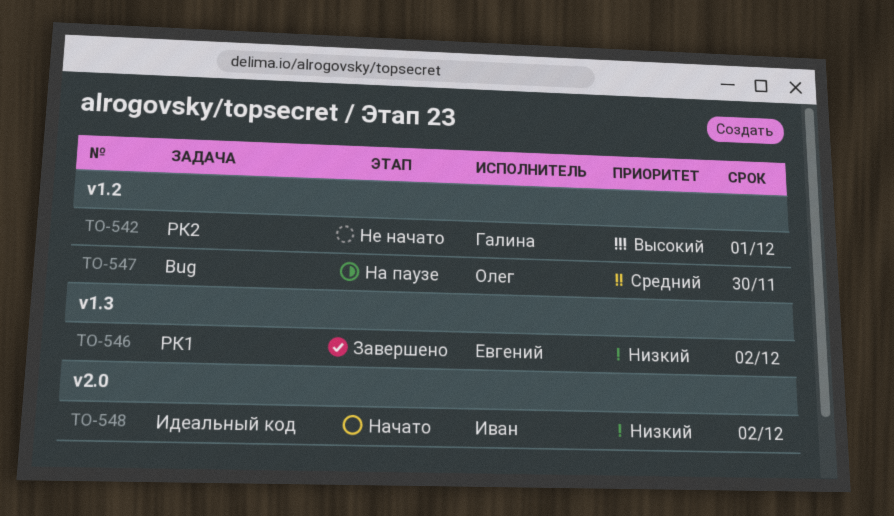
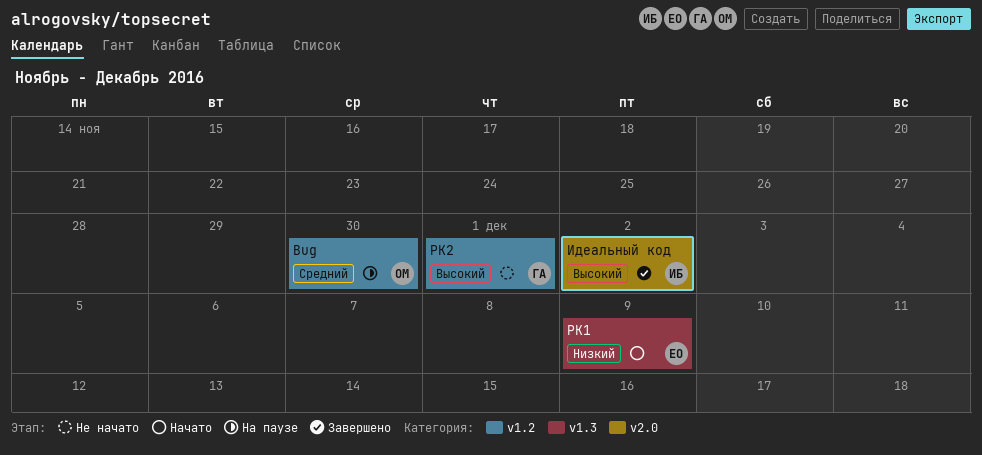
Идеальный код, status: Начато -> Завершено
Идеальный код, priority: Низкий -> Высокий
РК1, status: Завершено -> Начато
РК1, due: Dec 2 -> Dec 9

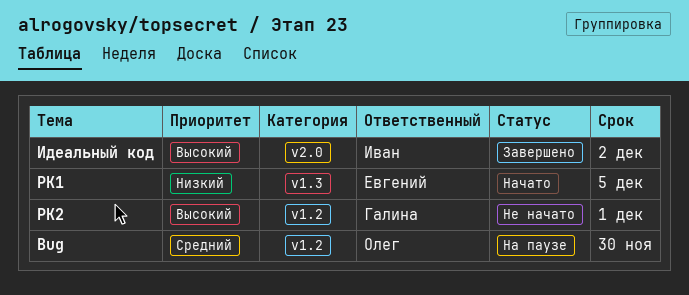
РК1, due: Dec 9 -> Dec 5

